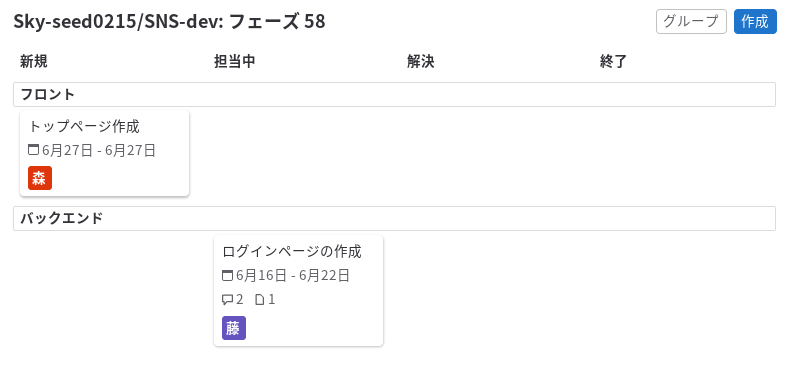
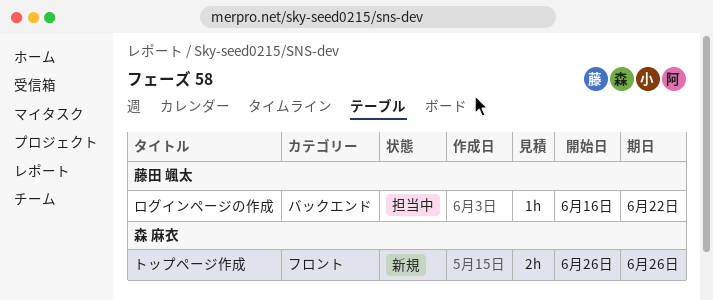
トップページ作成, start: Jun 27 -> Jun 26
トップページ作成, due: Jun 27 -> Jun 26

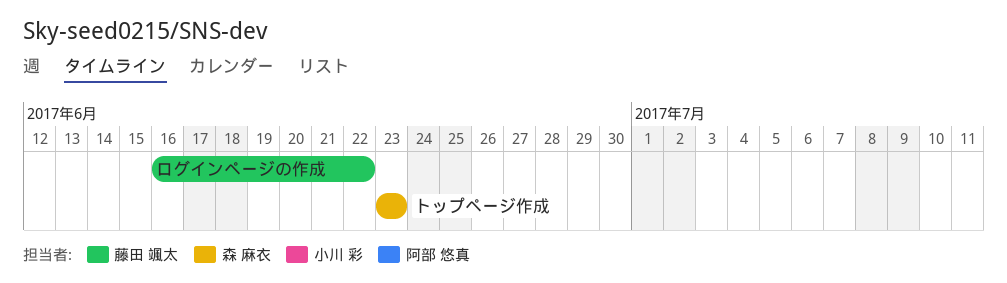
トップページ作成, start: Jun 26 -> Jun 23
トップページ作成, due: Jun 26 -> Jun 23

